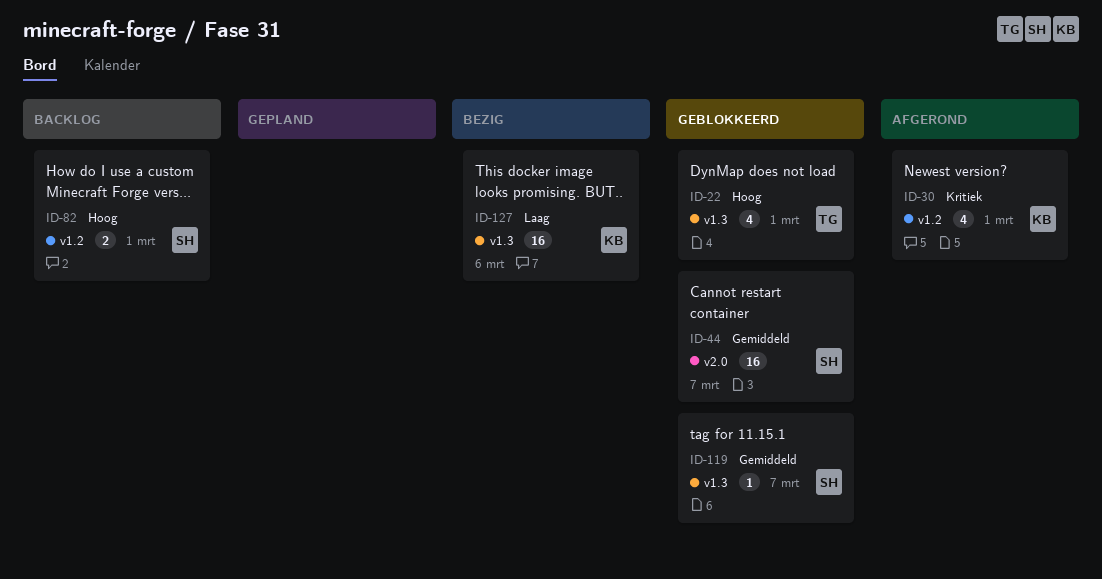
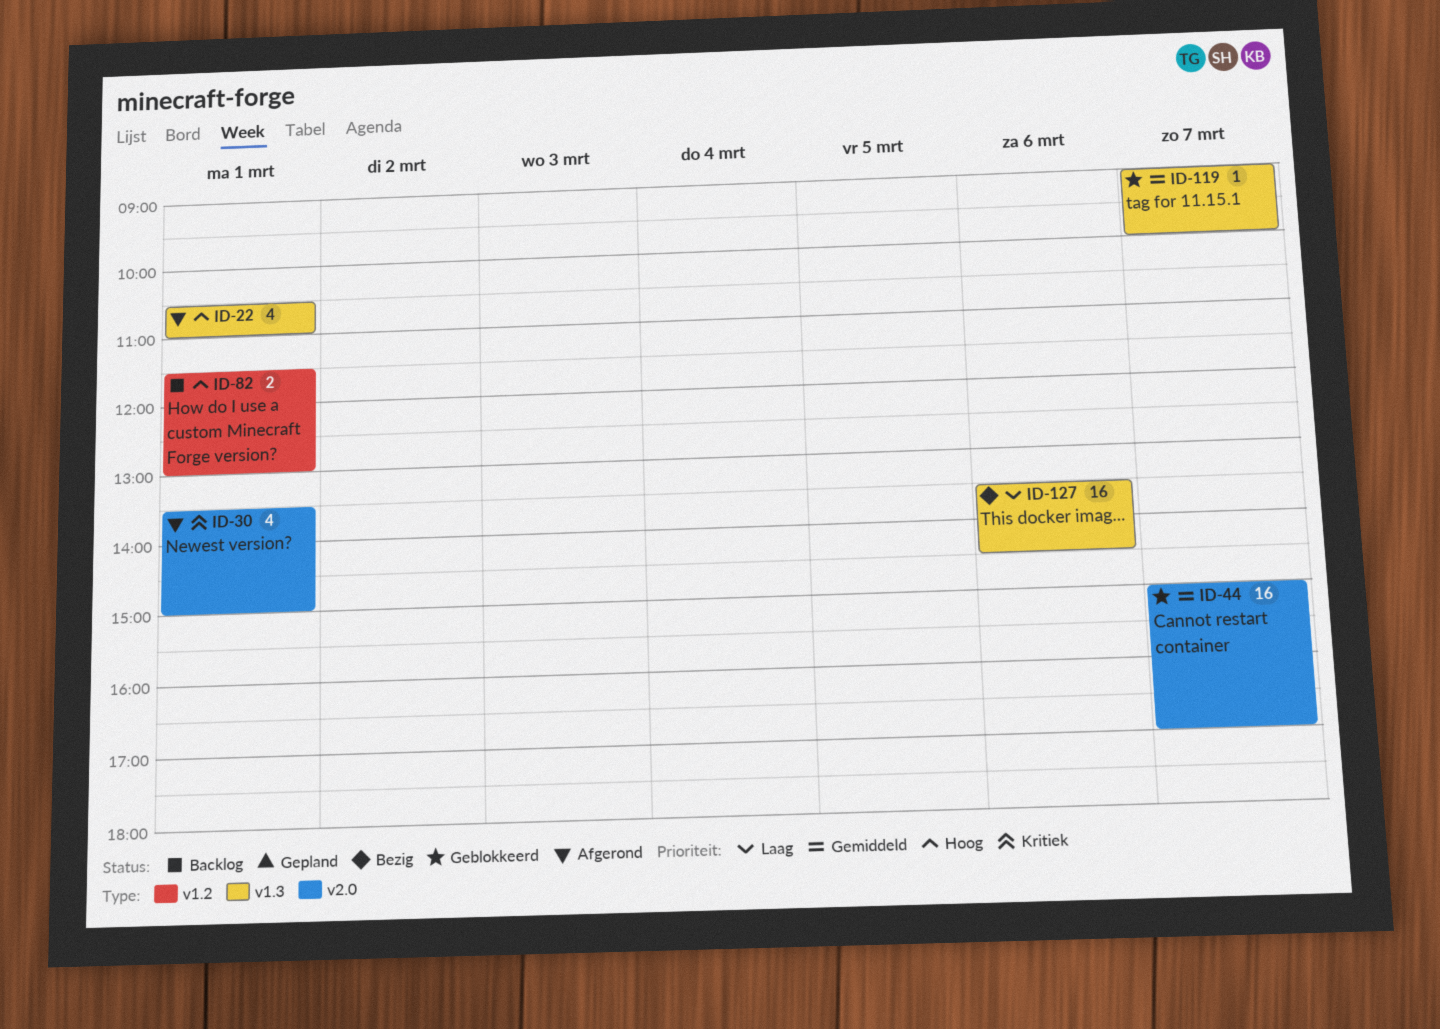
ID-22, status: Geblokkeerd -> Afgerond
ID-30, label: v1.2 -> v2.0

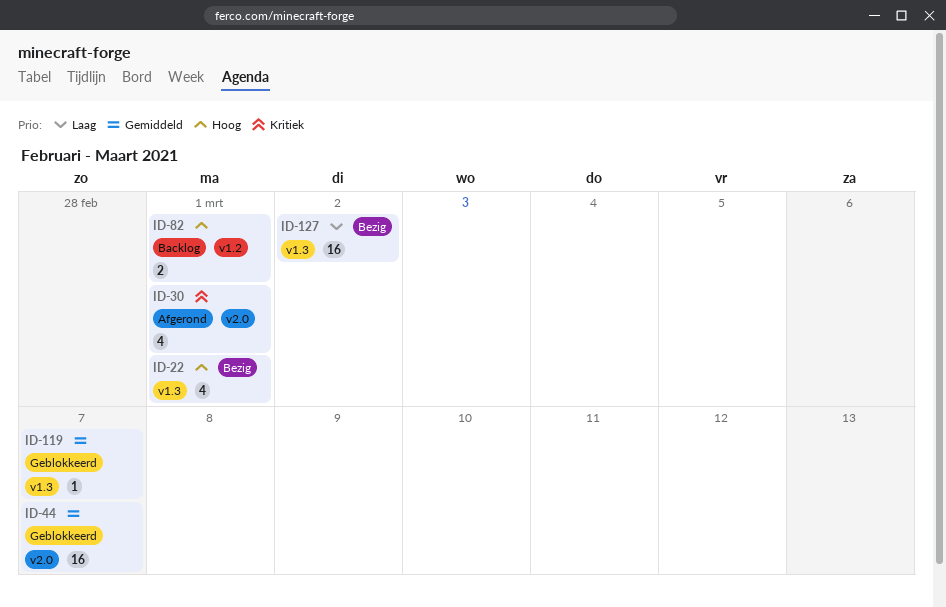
ID-22, status: Afgerond -> Bezig
ID-127, day: Mar 6 -> Mar 2

